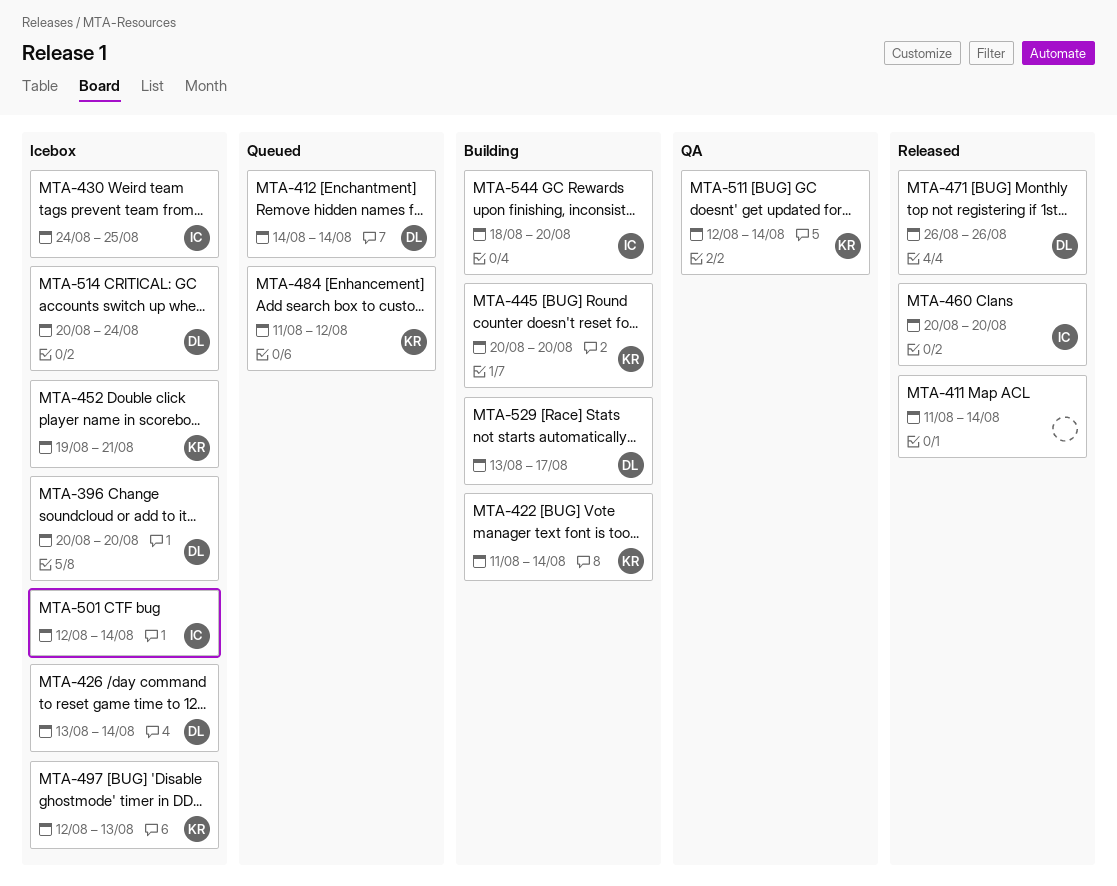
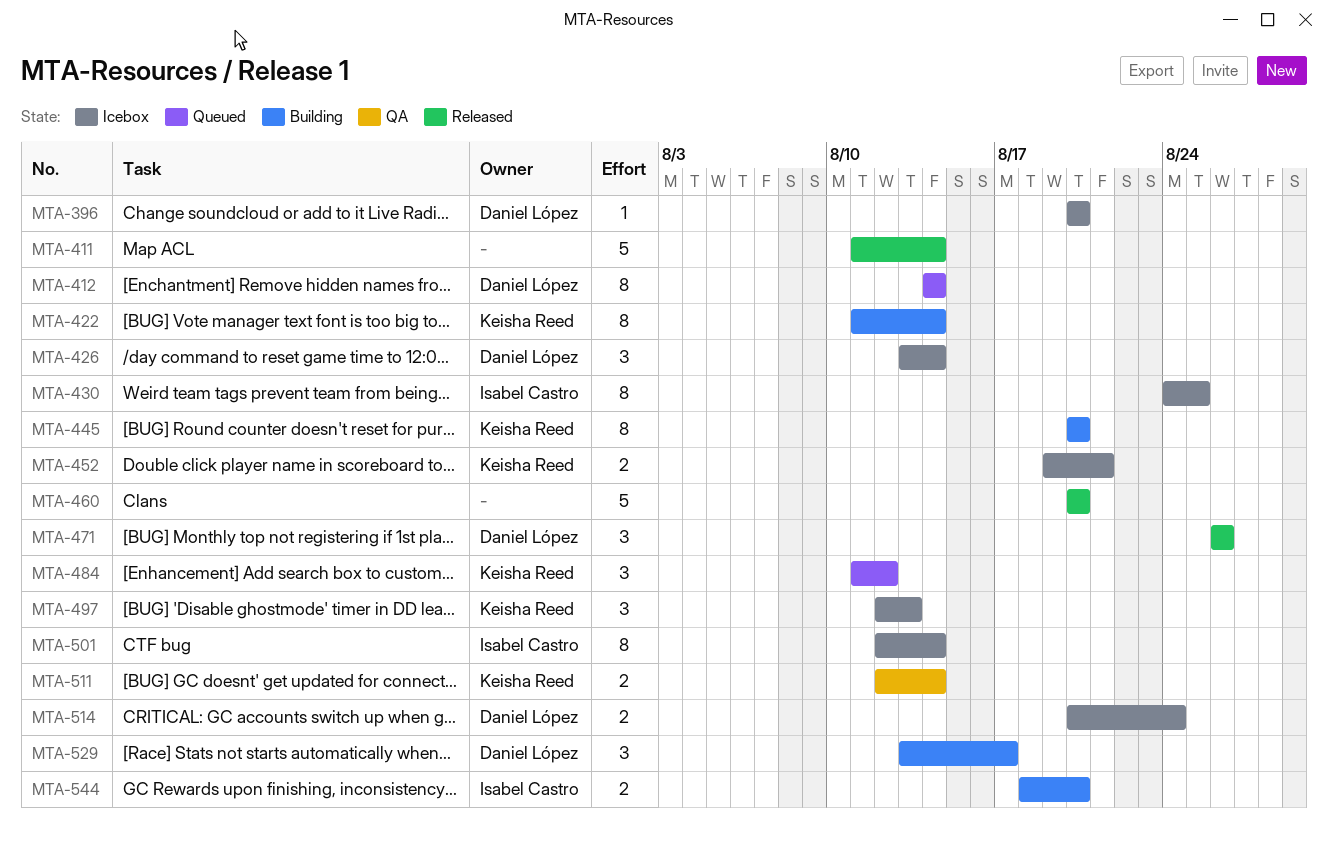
MTA-460, owner: Isabel Castro -> none

